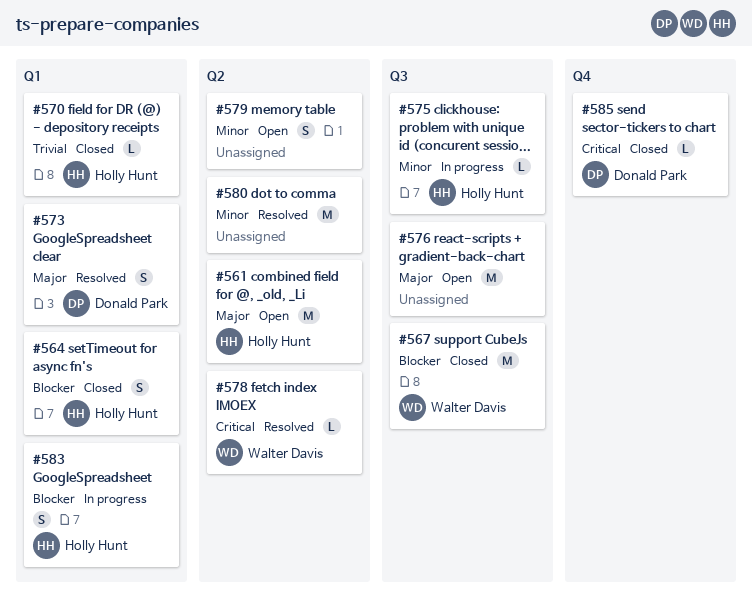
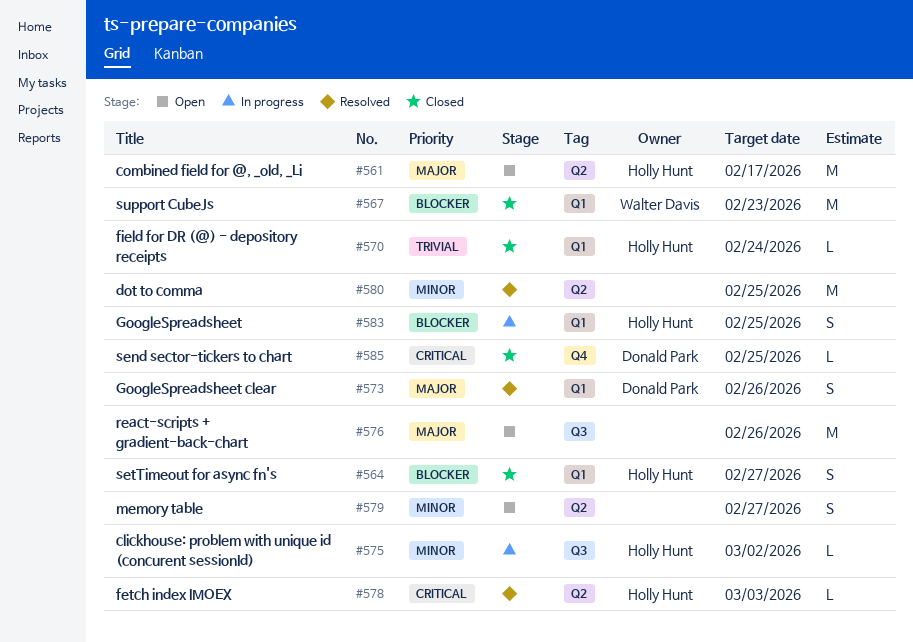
#567, label: Q3 -> Q1
#578, owner: Walter Davis -> Holly Hunt

